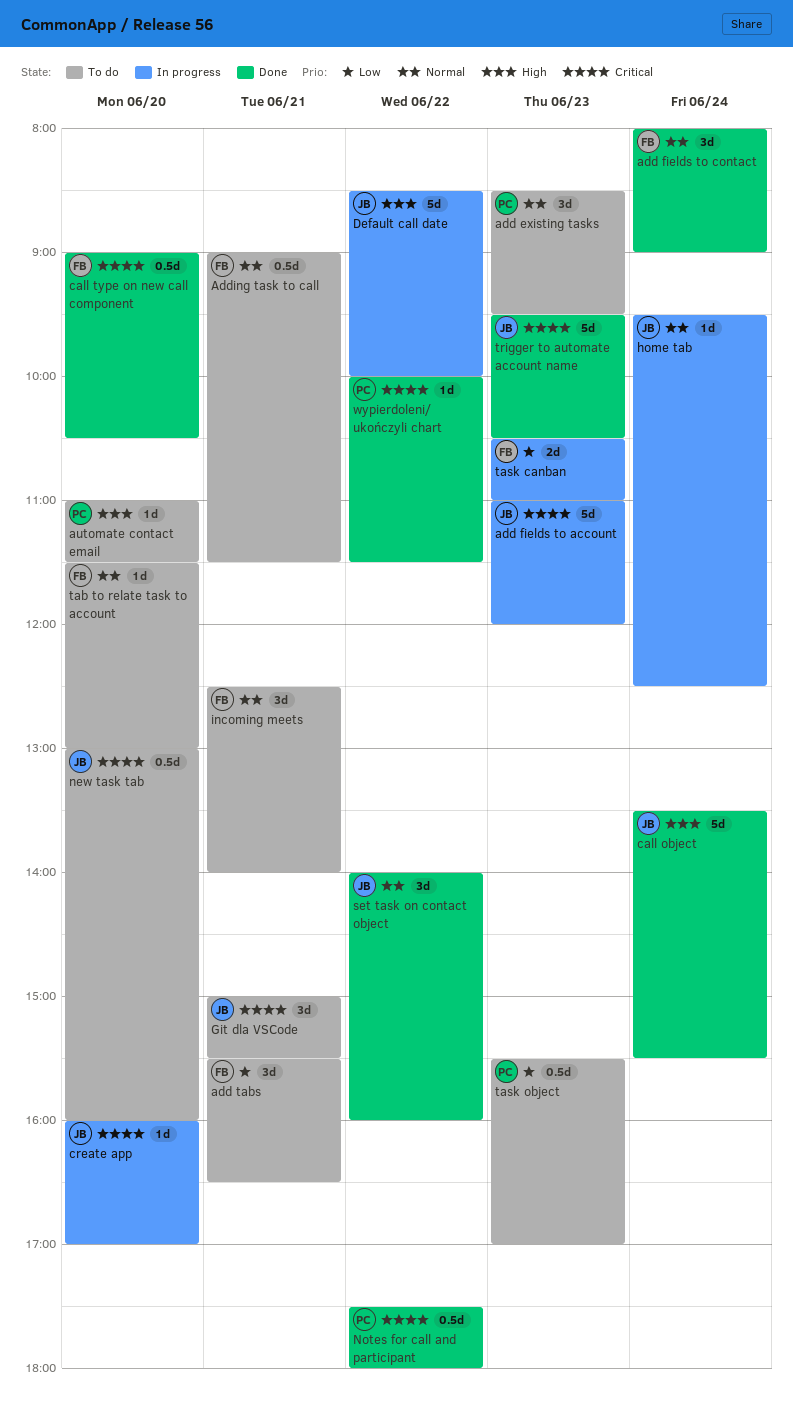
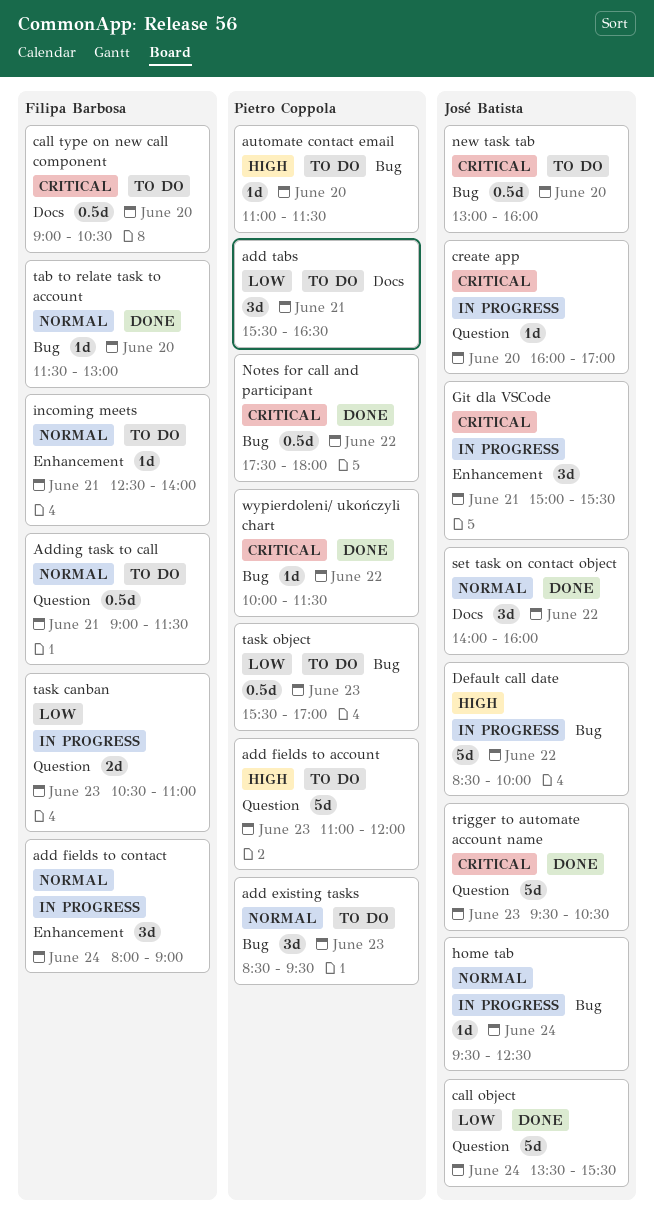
add fields to account, status: In progress -> To do
add fields to account, owner: José Batista -> Pietro Coppola
add fields to account, priority: Critical -> High
add fields to contact, status: Done -> In progress
add tabs, owner: Filipa Barbosa -> Pietro Coppola
call object, priority: High -> Low
call type on new call component, status: Done -> To do
Git dla VSCode, status: To do -> In progress
incoming meets, estimate: 3d -> 1d
tab to relate task to account, status: To do -> Done

